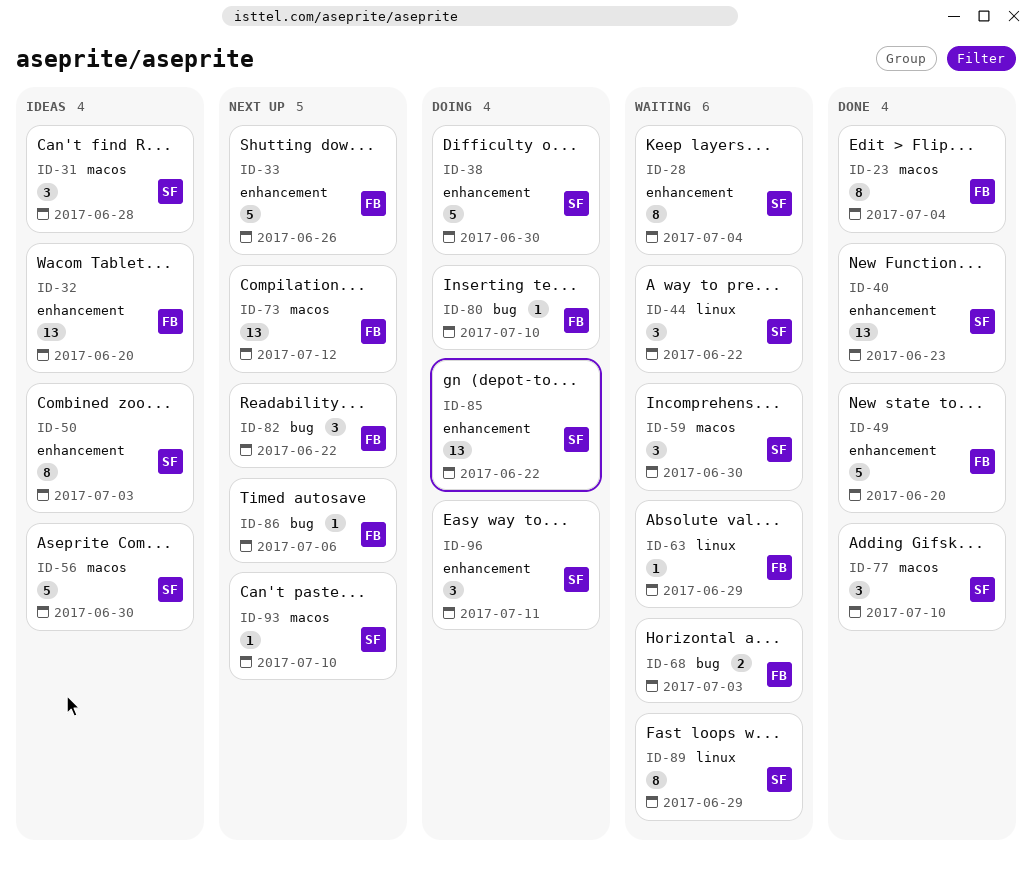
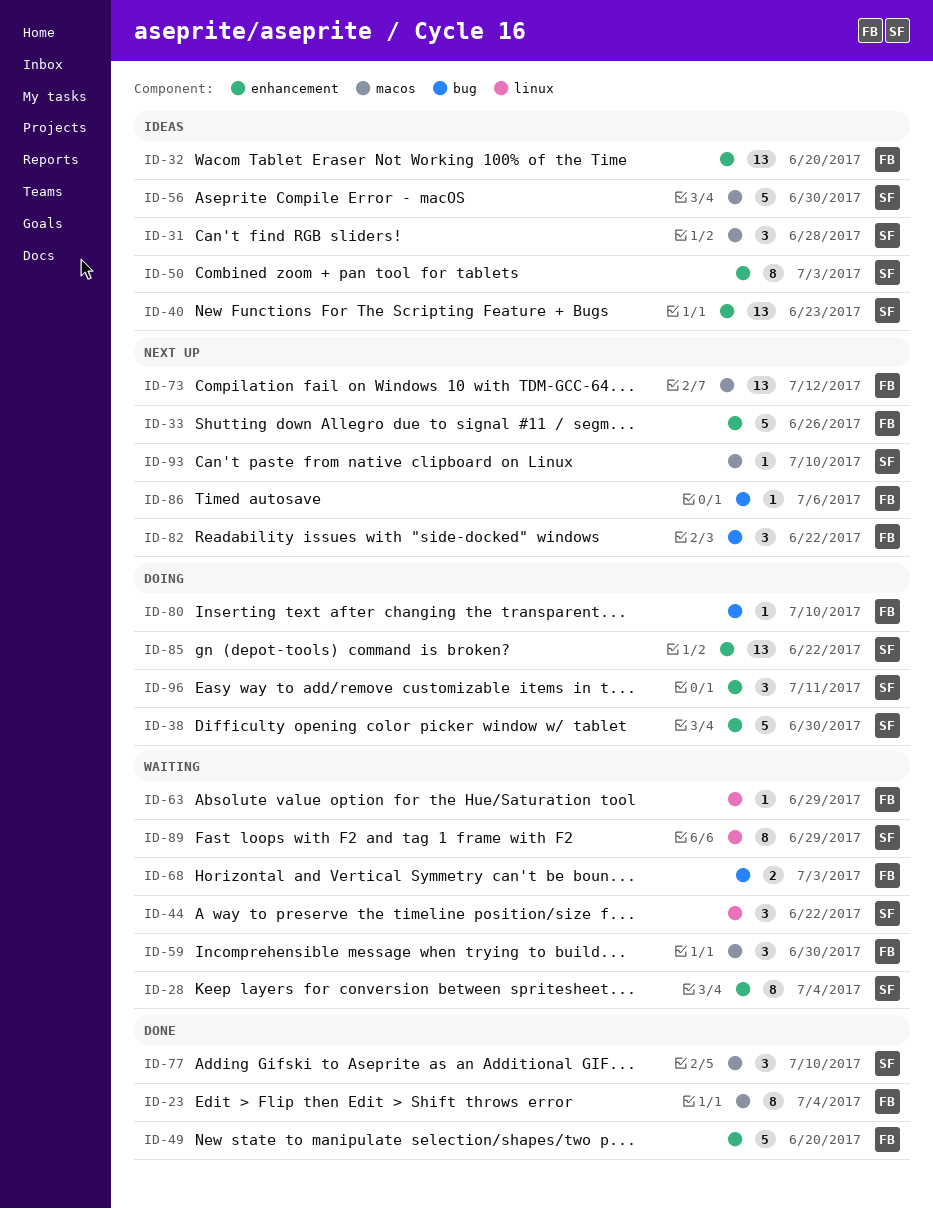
ID-40, status: Done -> Ideas
ID-59, owner: SF -> FB

